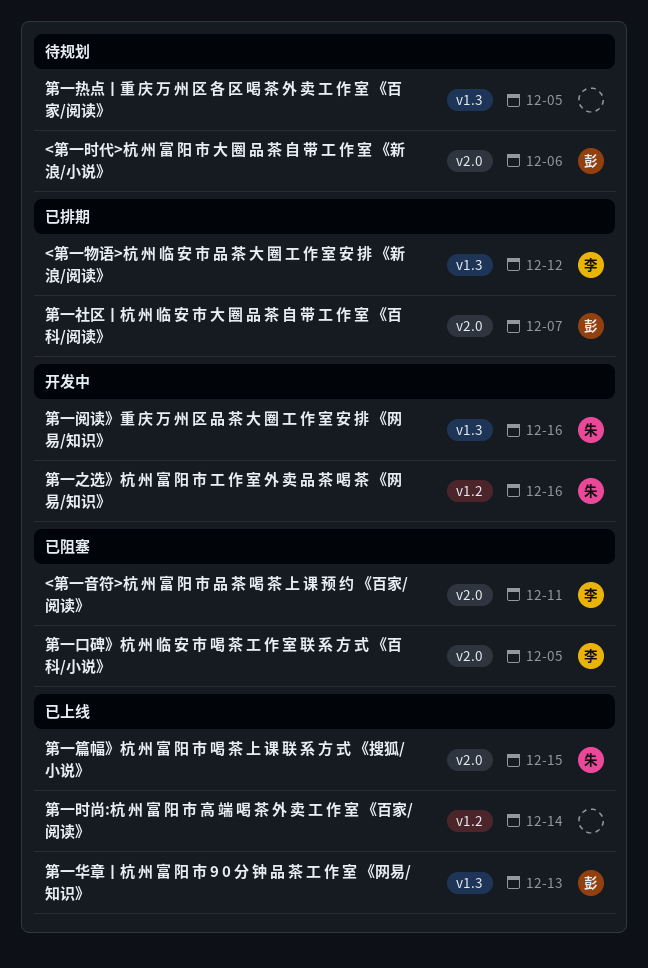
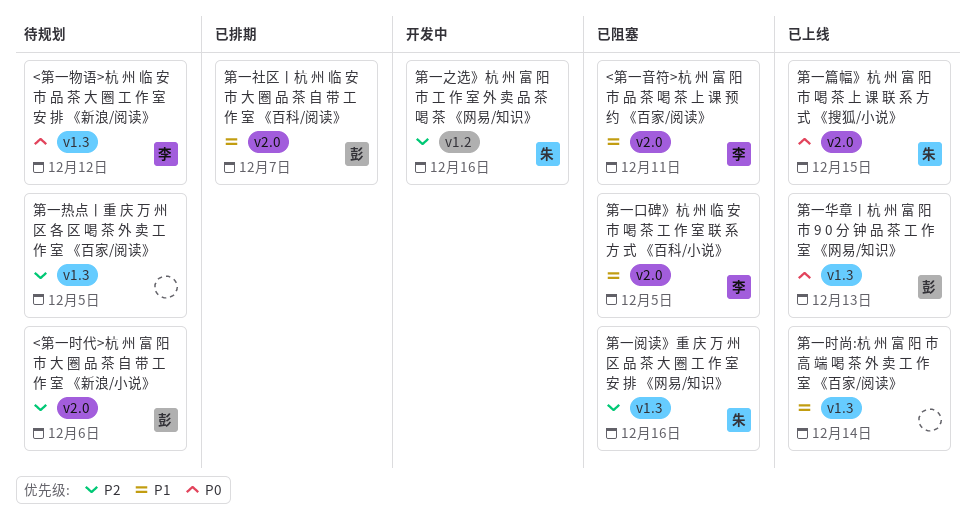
<第一物语>杭 州 临 安 市 品 茶 大 圈 工 作 室 安 排 《新浪/阅读》, status: 已排期 -> 待规划
第一时尚:杭 州 富 阳 市 高 端 喝 茶 外 卖 工 作 室 《百家/阅读》, label: v1.2 -> v1.3
第一阅读》重 庆 万 州 区 品 茶 大 圈 工 作 室 安 排 《网易/知识》, status: 开发中 -> 已阻塞

